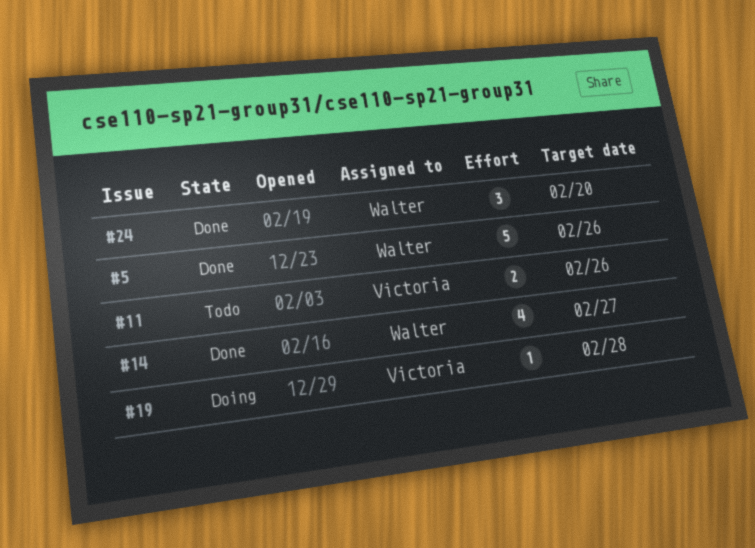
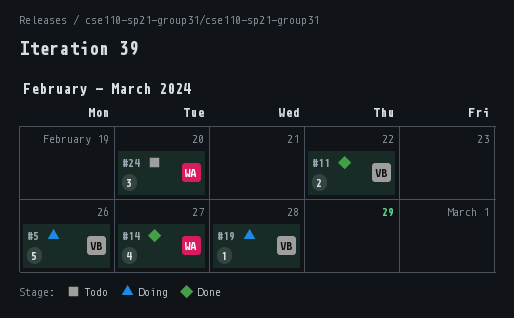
#5, status: Done -> Doing
#5, owner: Walter -> Victoria
#11, status: Todo -> Done
#11, due: Feb 26 -> Feb 22
#24, status: Done -> Todo

